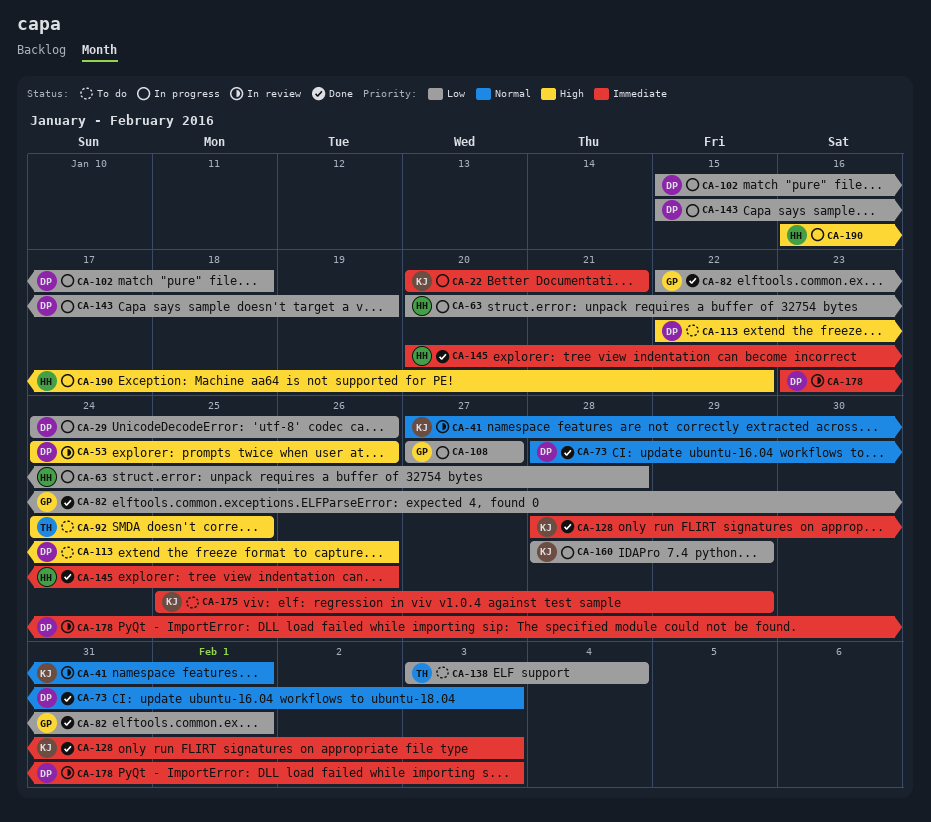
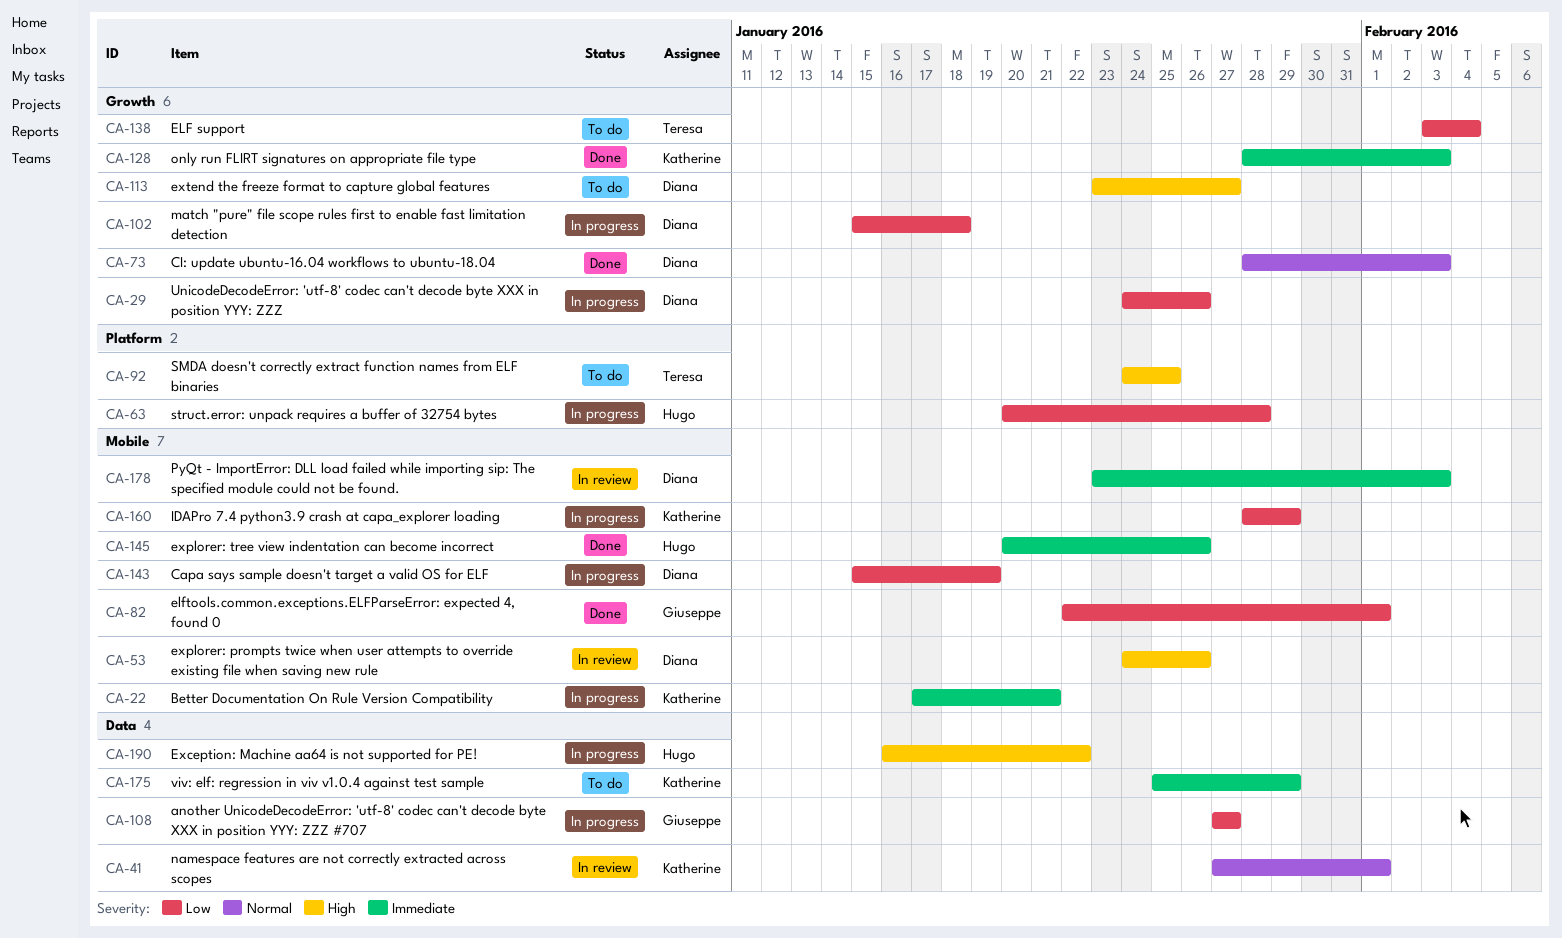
CA-22, start: Jan 20 -> Jan 17
CA-113, start: Jan 22 -> Jan 23
CA-113, due: Jan 26 -> Jan 27

